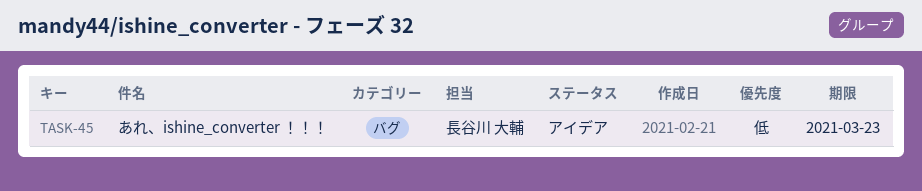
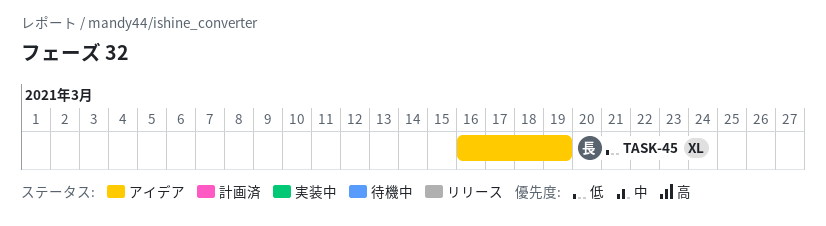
TASK-45, due: Mar 23 -> Mar 19

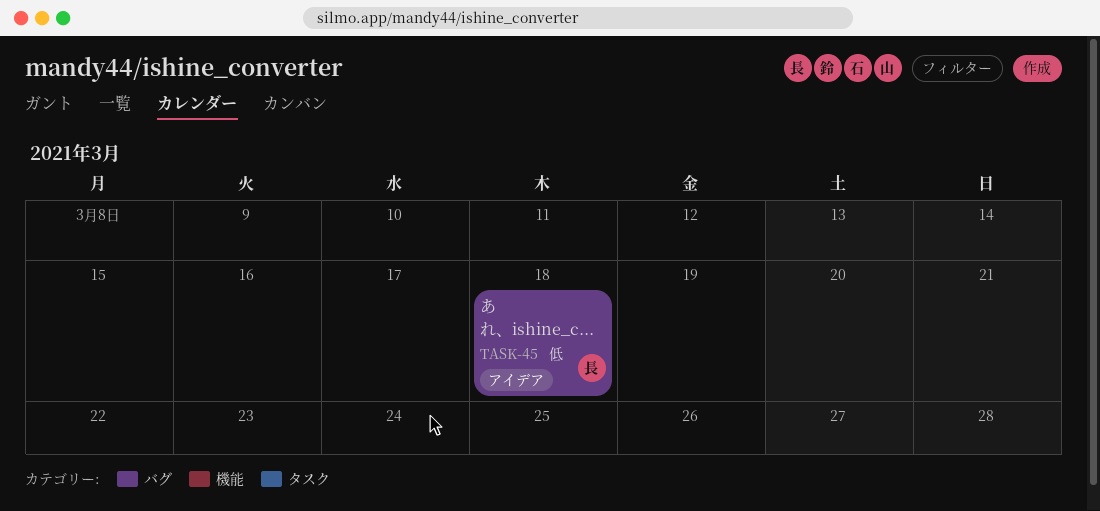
TASK-45, due: Mar 19 -> Mar 18

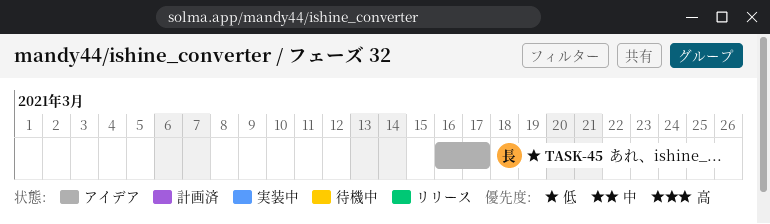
TASK-45, due: Mar 18 -> Mar 17

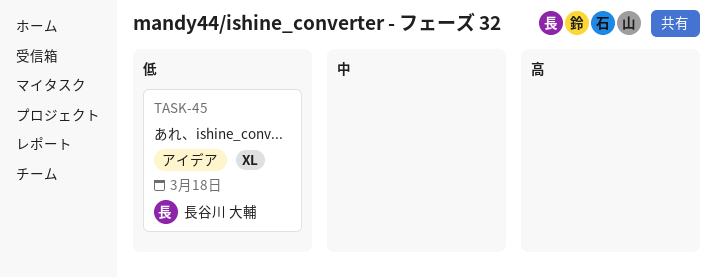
TASK-45, due: Mar 17 -> Mar 18

